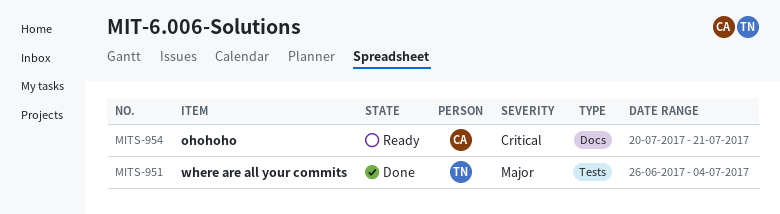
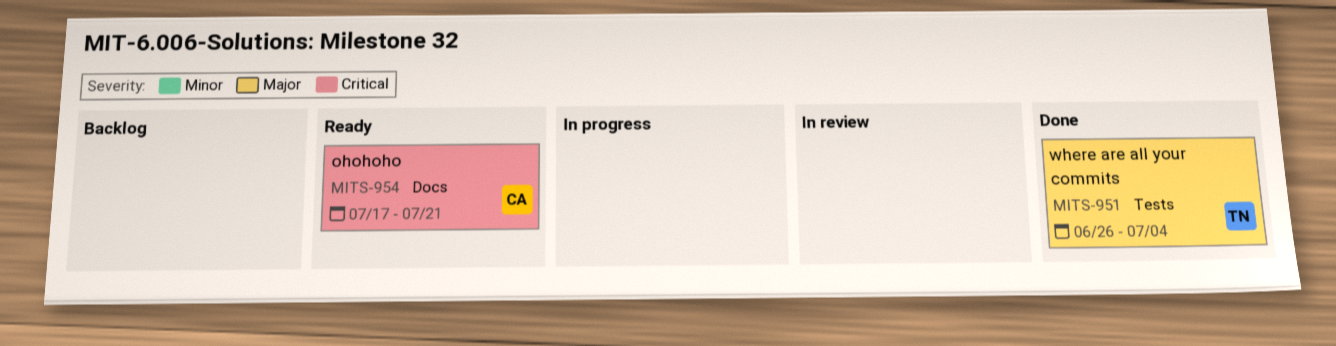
MITS-954, start: Jul 20 -> Jul 17

